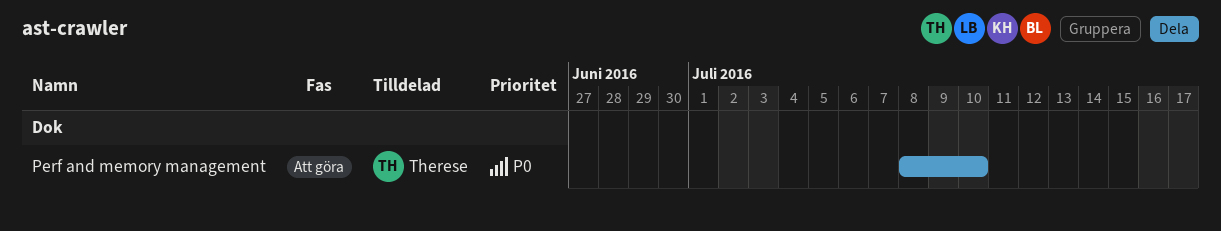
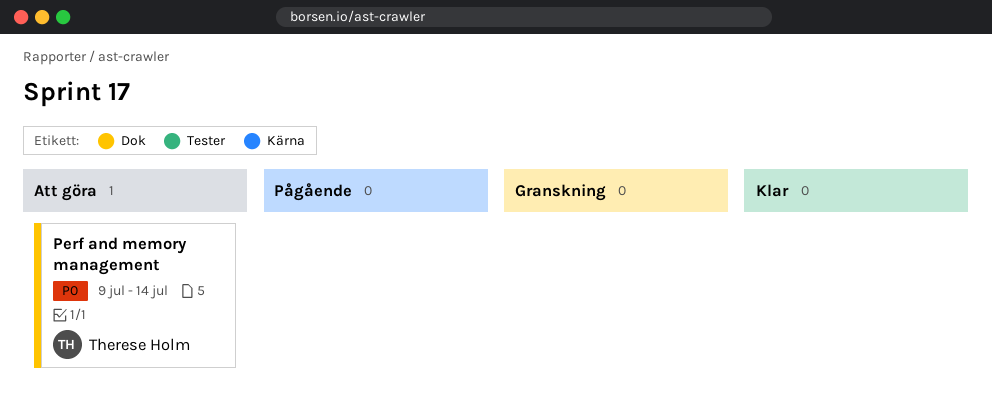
Perf and memory management, start: Jul 8 -> Jul 9
Perf and memory management, due: Jul 10 -> Jul 14

